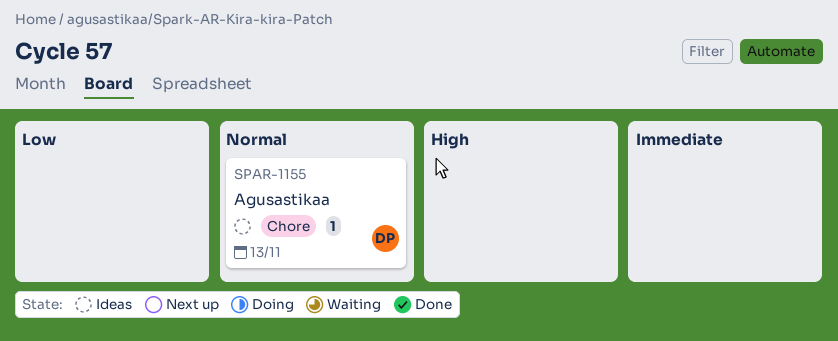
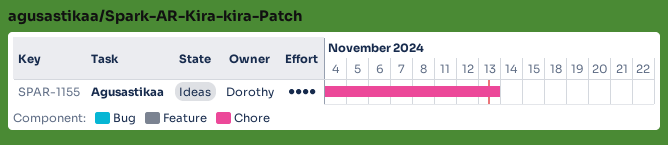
SPAR-1155, estimate: 1 -> 4

